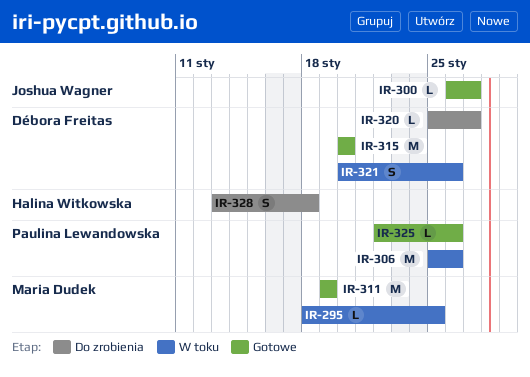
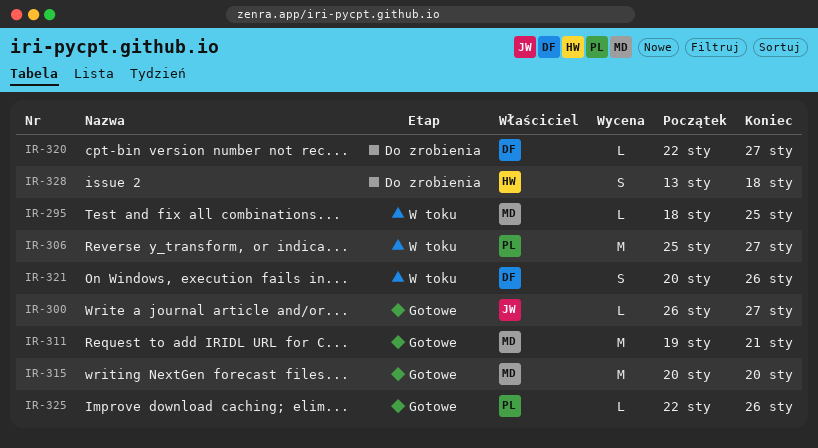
IR-306, due: Jan 26 -> Jan 27
IR-311, due: Jan 19 -> Jan 21
IR-315, owner: Débora Freitas -> Maria Dudek
IR-320, start: Jan 25 -> Jan 22

